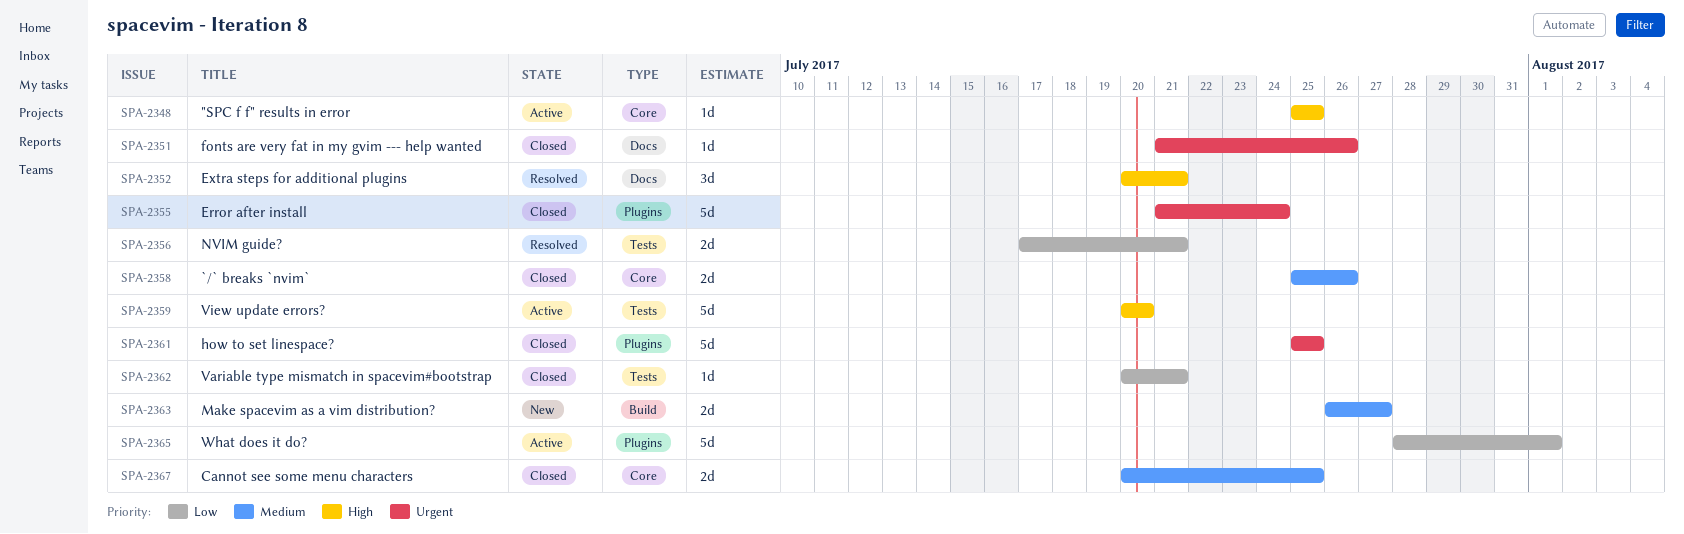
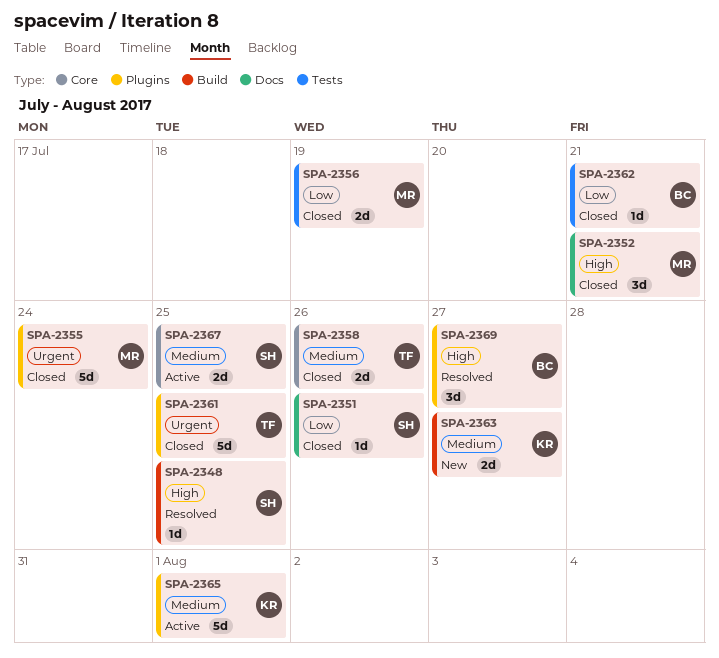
SPA-2348, status: Active -> Resolved
SPA-2348, label: Core -> Build
SPA-2351, priority: Urgent -> Low
SPA-2352, status: Resolved -> Closed
SPA-2356, status: Resolved -> Closed
SPA-2356, due: Jul 21 -> Jul 19
SPA-2359: present -> none
SPA-2365, priority: Low -> Medium
SPA-2367, status: Closed -> Active
SPA-2369: none -> present

